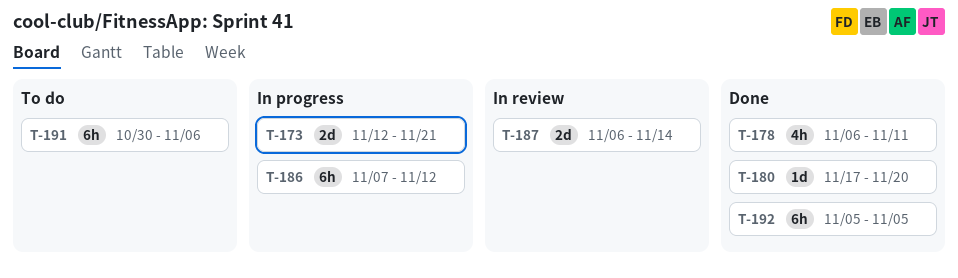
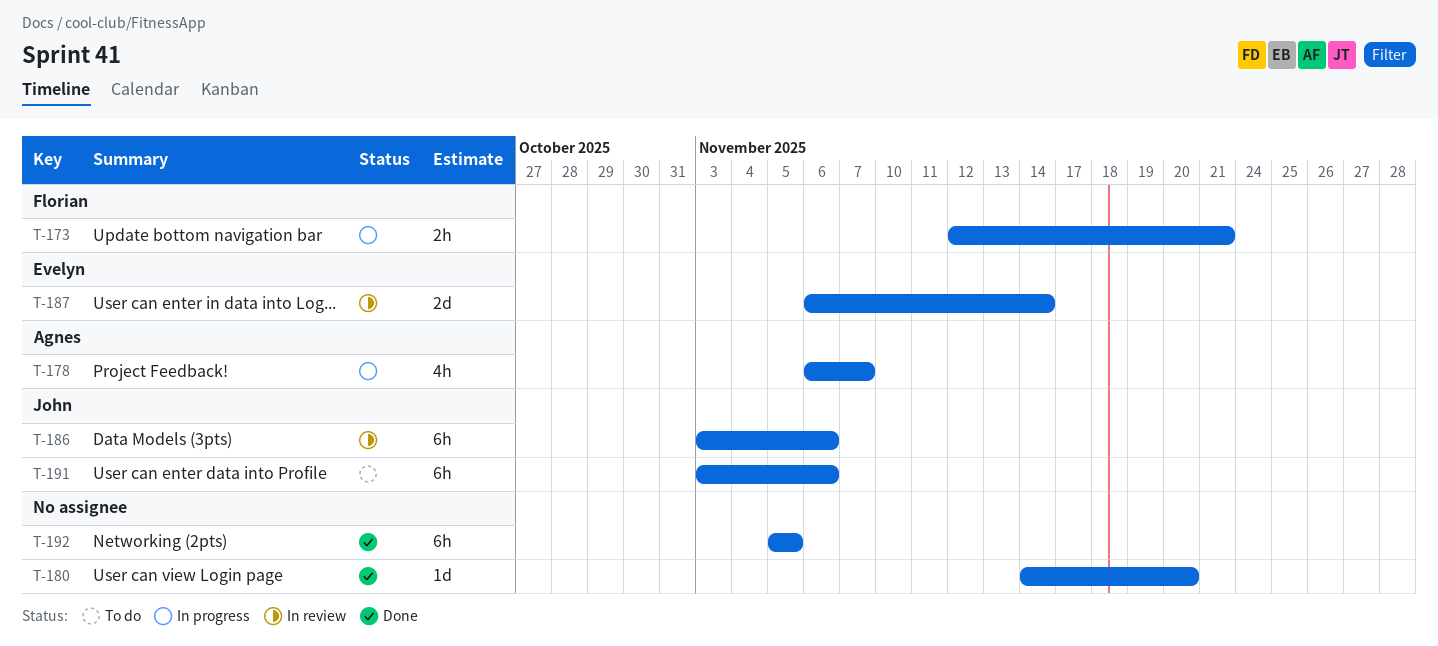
T-173, estimate: 2d -> 2h
T-178, status: Done -> In progress
T-178, due: Nov 11 -> Nov 7
T-180, start: Nov 17 -> Nov 14
T-186, status: In progress -> In review
T-186, start: Nov 7 -> Nov 3
T-186, due: Nov 12 -> Nov 6
T-191, start: Oct 30 -> Nov 3

